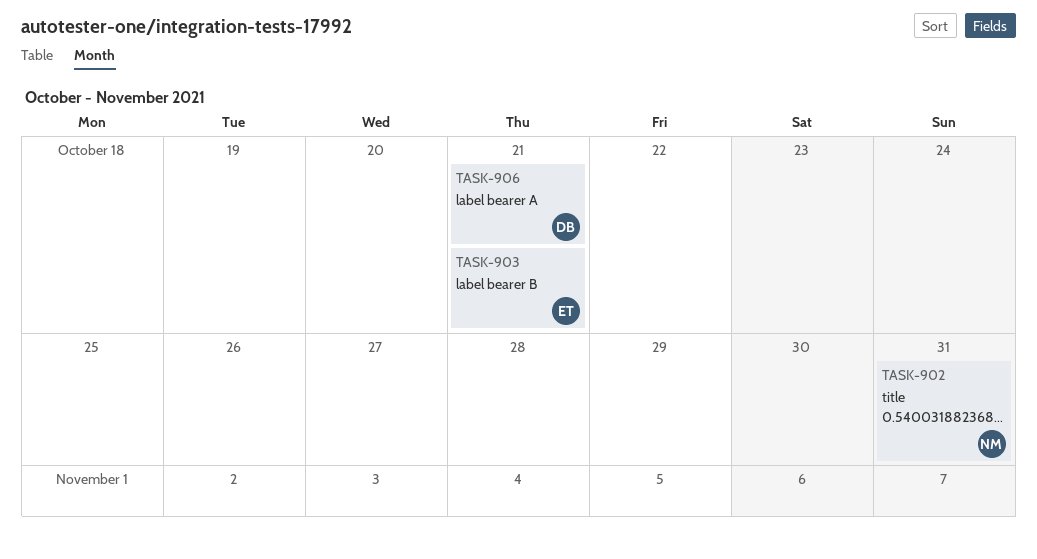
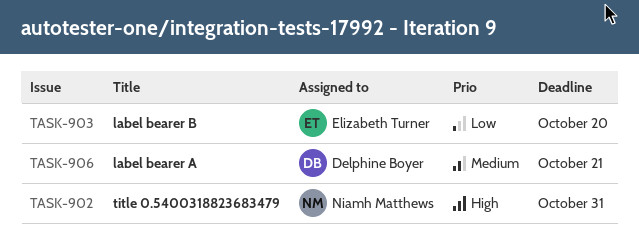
TASK-903, due: Oct 21 -> Oct 20

